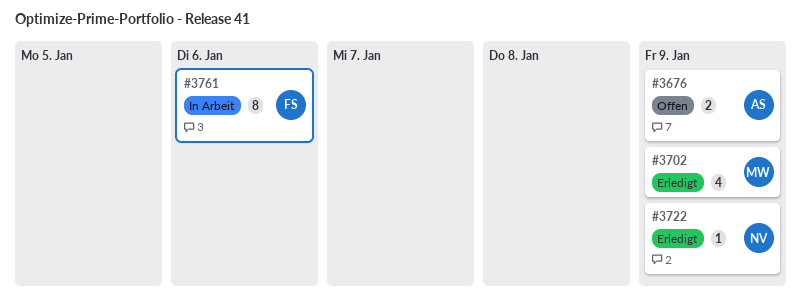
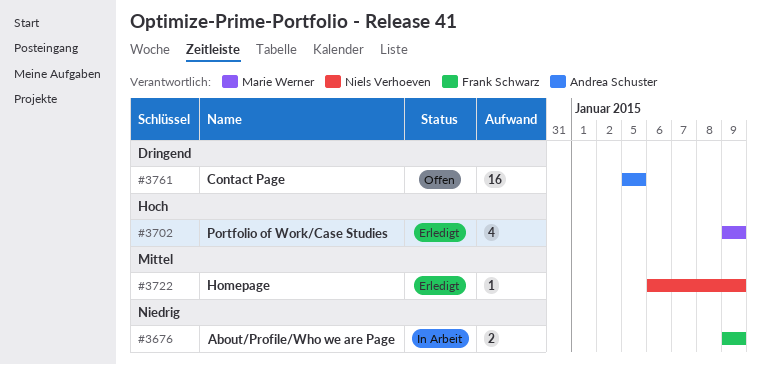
#3676, status: Offen -> In Arbeit
#3676, owner: Andrea Schuster -> Frank Schwarz
#3761, status: In Arbeit -> Offen
#3761, owner: Frank Schwarz -> Andrea Schuster
#3761, estimate: 8 -> 16
#3761, due: Jan 6 -> Jan 5

